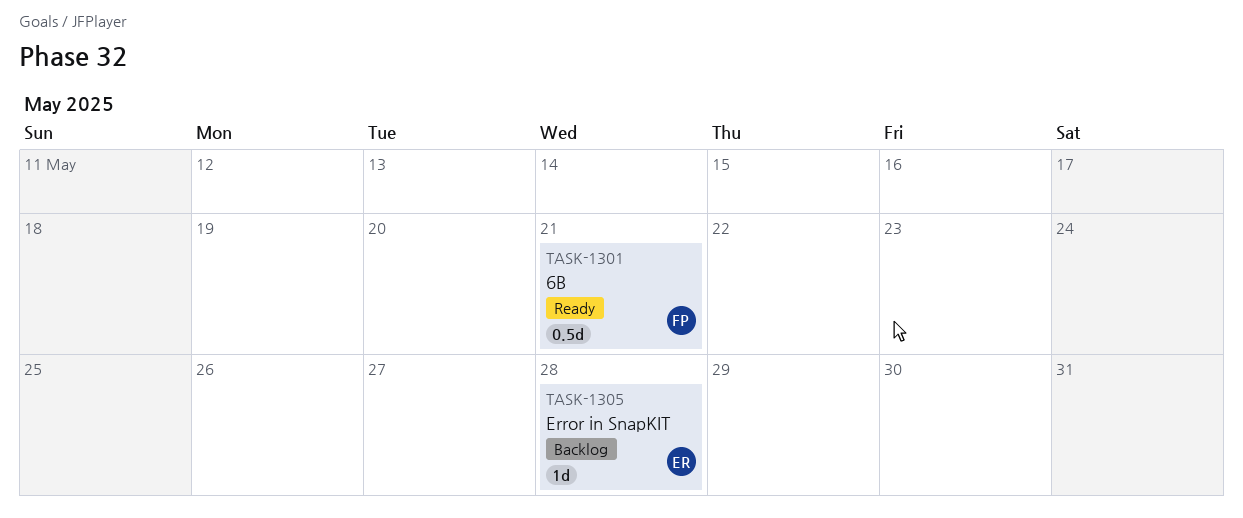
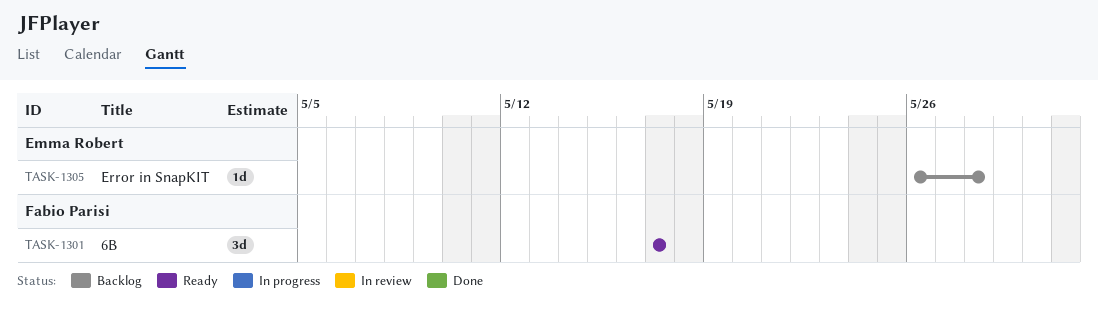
TASK-1301, estimate: 0.5d -> 3d
TASK-1301, due: May 21 -> May 17

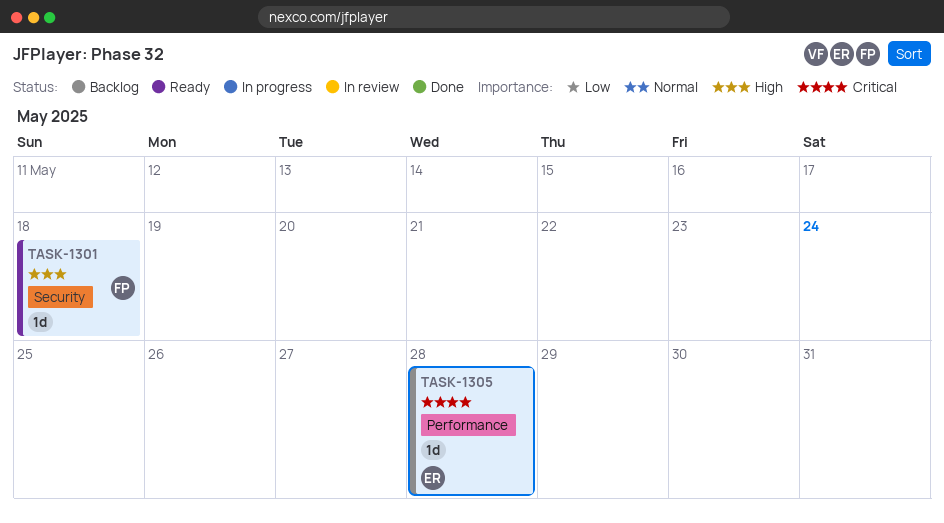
TASK-1301, estimate: 3d -> 1d
TASK-1301, due: May 17 -> May 18

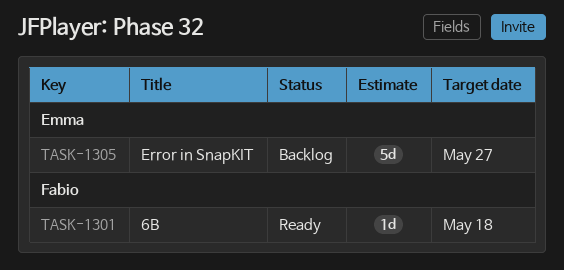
TASK-1305, estimate: 1d -> 5d
TASK-1305, due: May 28 -> May 27

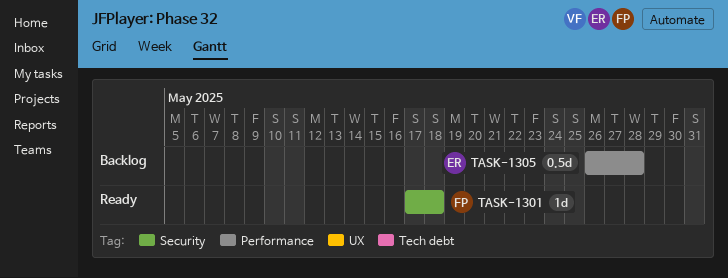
TASK-1305, estimate: 5d -> 0.5d
TASK-1305, due: May 27 -> May 28

